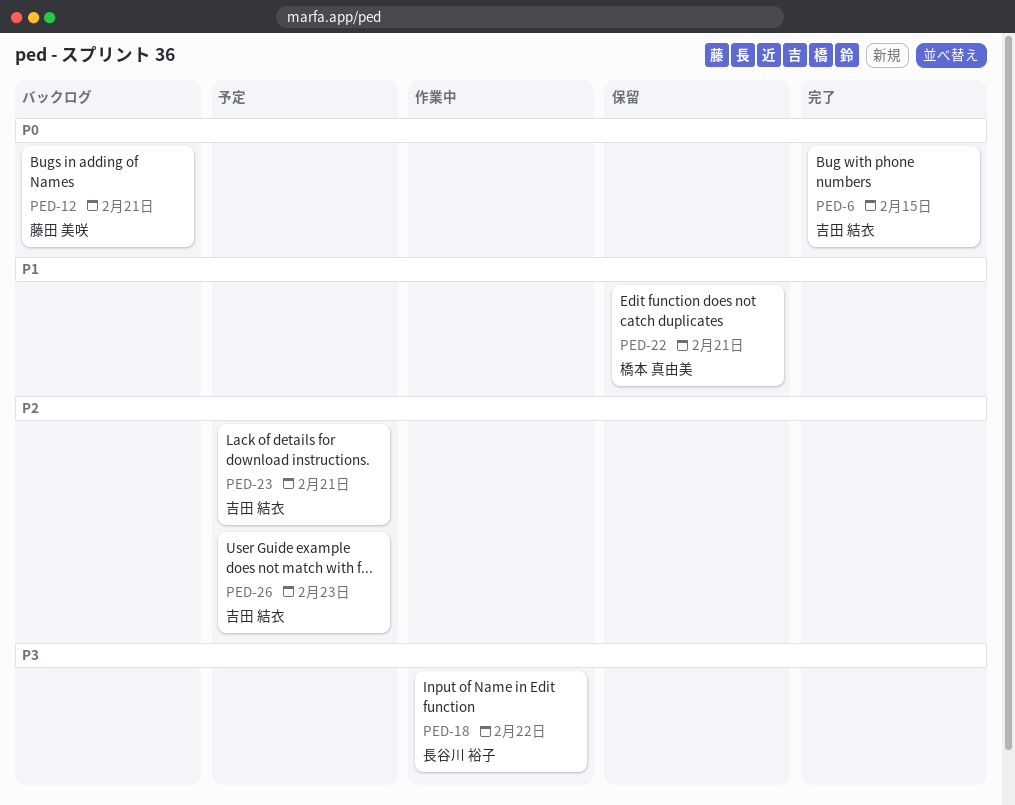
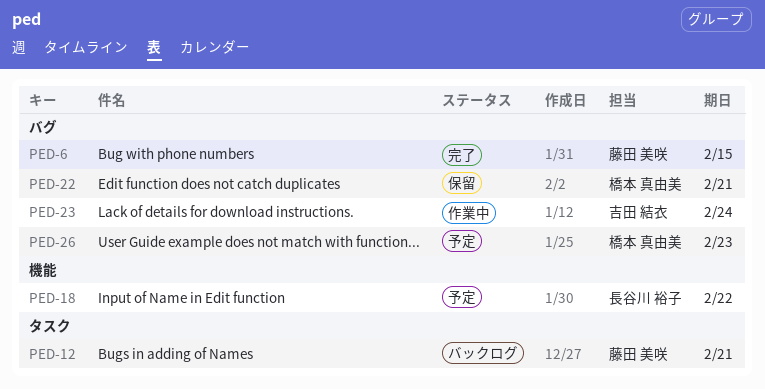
PED-6, owner: 吉田 結衣 -> 藤田 美咲
PED-18, status: 作業中 -> 予定
PED-23, status: 予定 -> 作業中
PED-23, due: Feb 21 -> Feb 24
PED-26, owner: 吉田 結衣 -> 橋本 真由美

